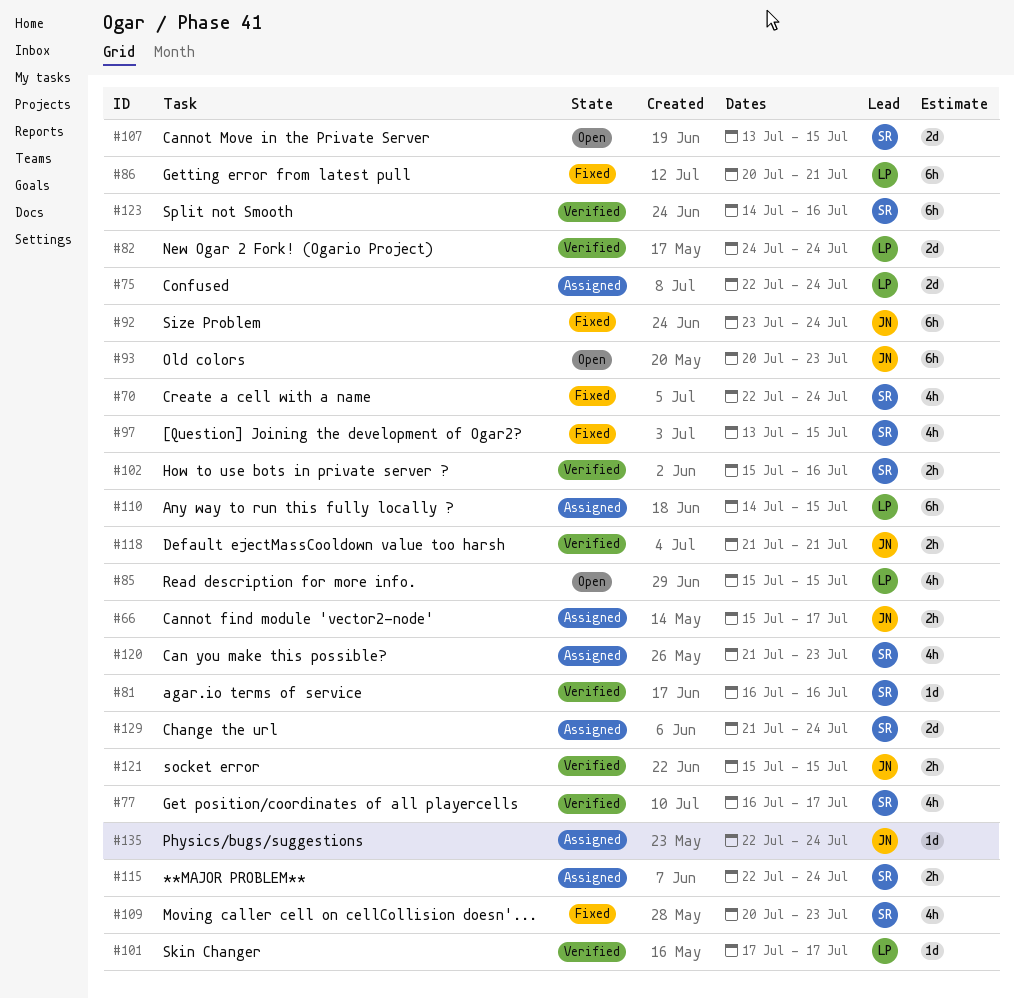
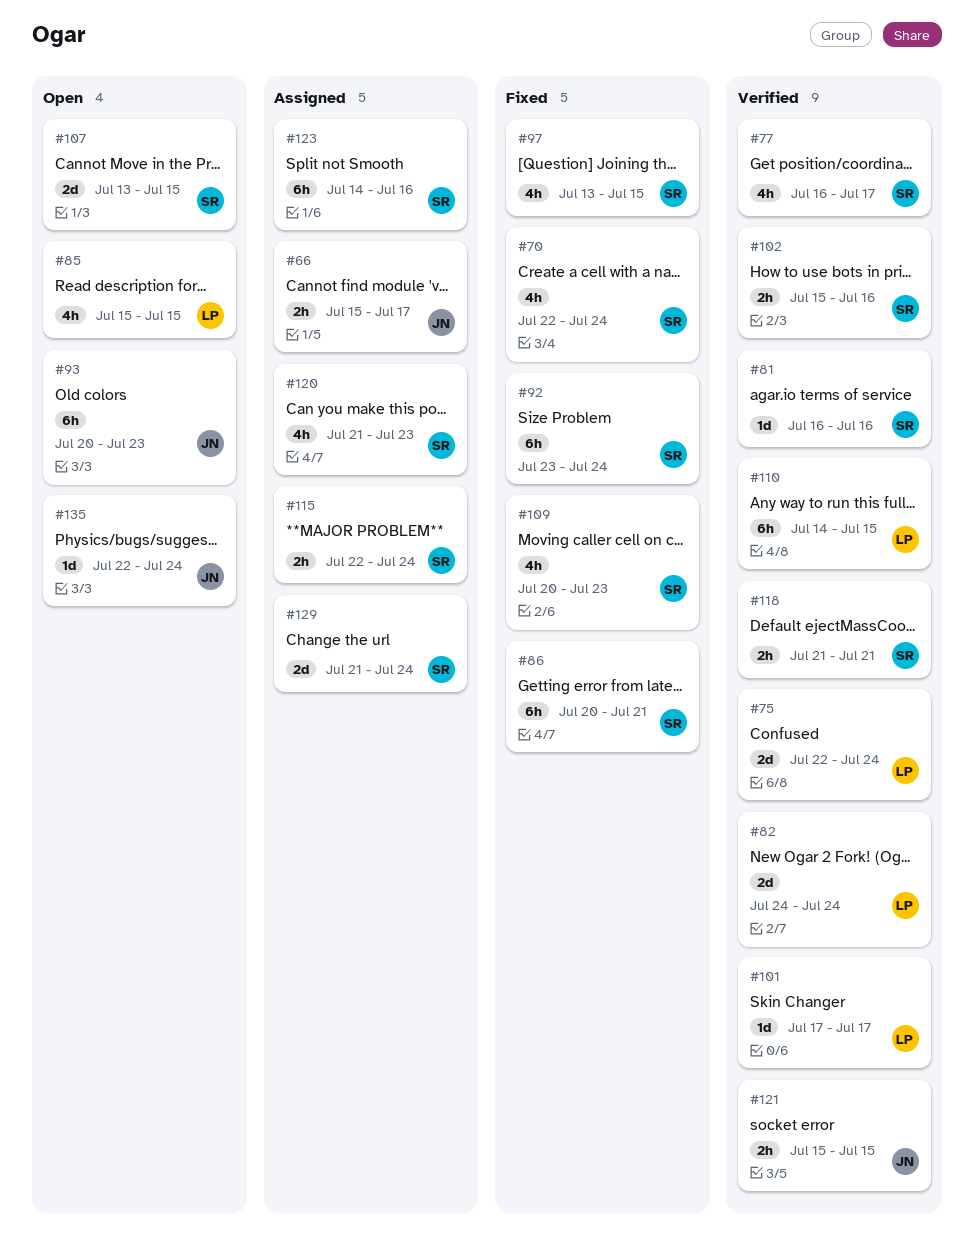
#75, status: Assigned -> Verified
#86, owner: LP -> SR
#92, owner: JN -> SR
#110, status: Assigned -> Verified
#118, owner: JN -> SR
#123, status: Verified -> Assigned
#135, status: Assigned -> Open

